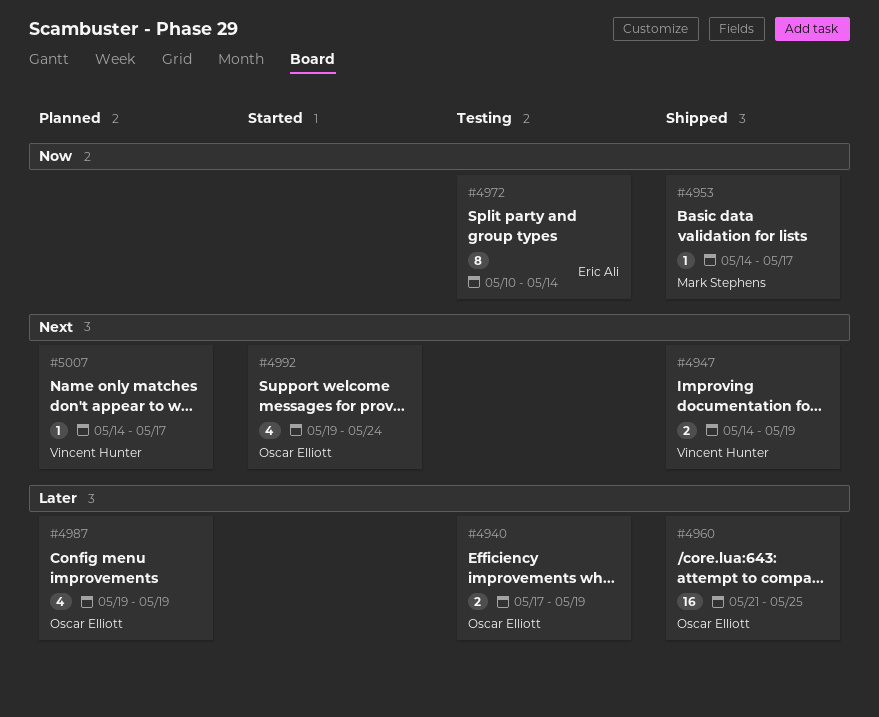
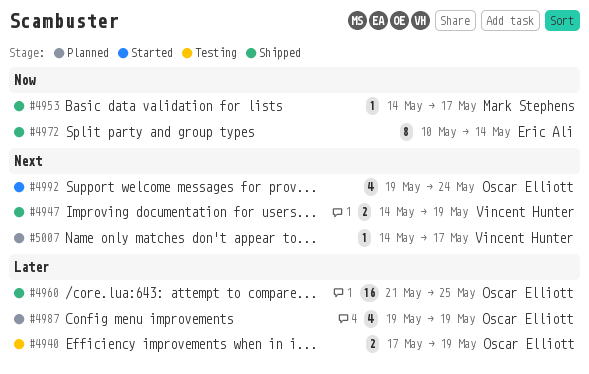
#4972, status: Testing -> Shipped

